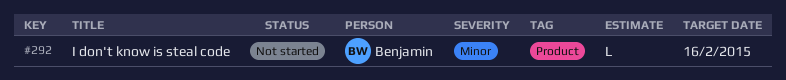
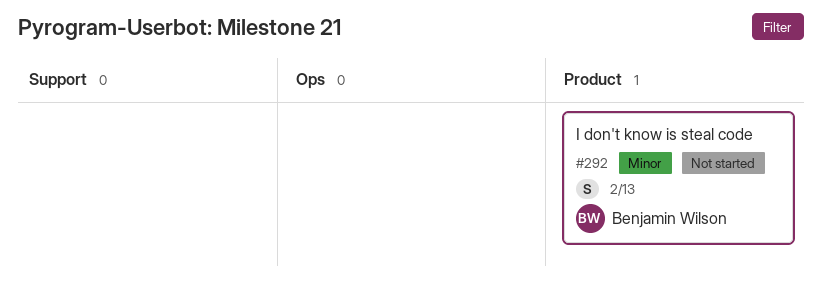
#292, estimate: L -> S
#292, due: Feb 16 -> Feb 13

